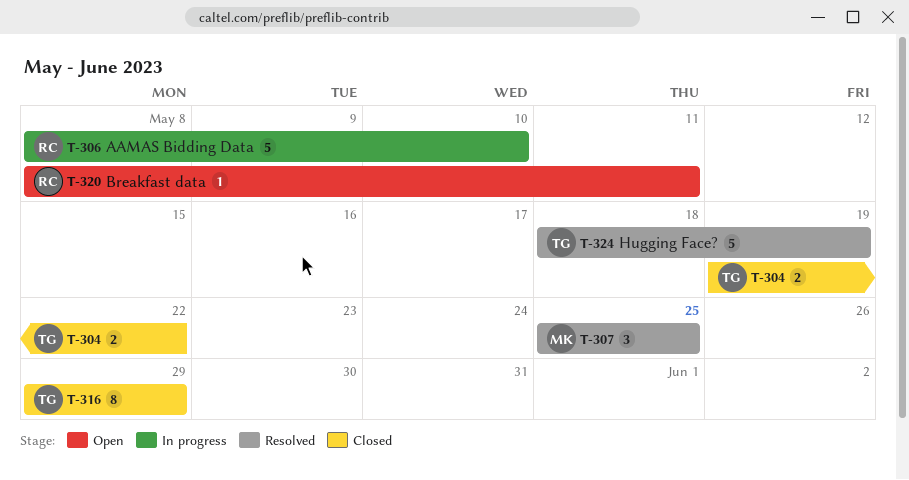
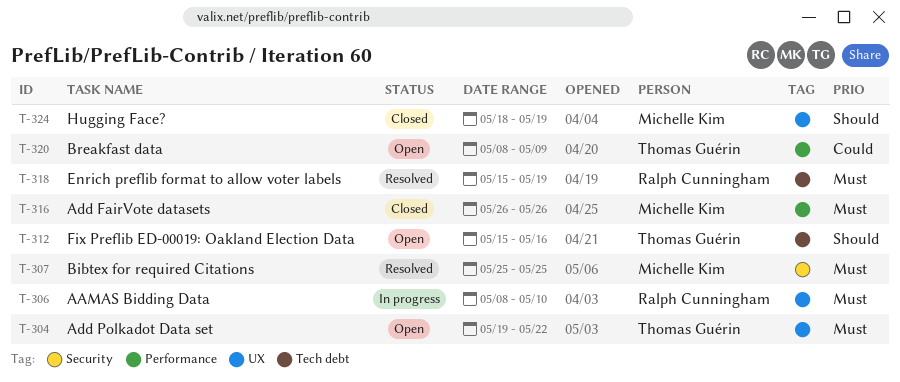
T-304, status: Closed -> Open
T-312: none -> present
T-316, owner: Thomas Guérin -> Michelle Kim
T-316, start: May 29 -> May 26
T-316, due: May 29 -> May 26
T-318: none -> present
T-320, owner: Ralph Cunningham -> Thomas Guérin
T-320, due: May 11 -> May 9
T-324, status: Resolved -> Closed
T-324, owner: Thomas Guérin -> Michelle Kim

